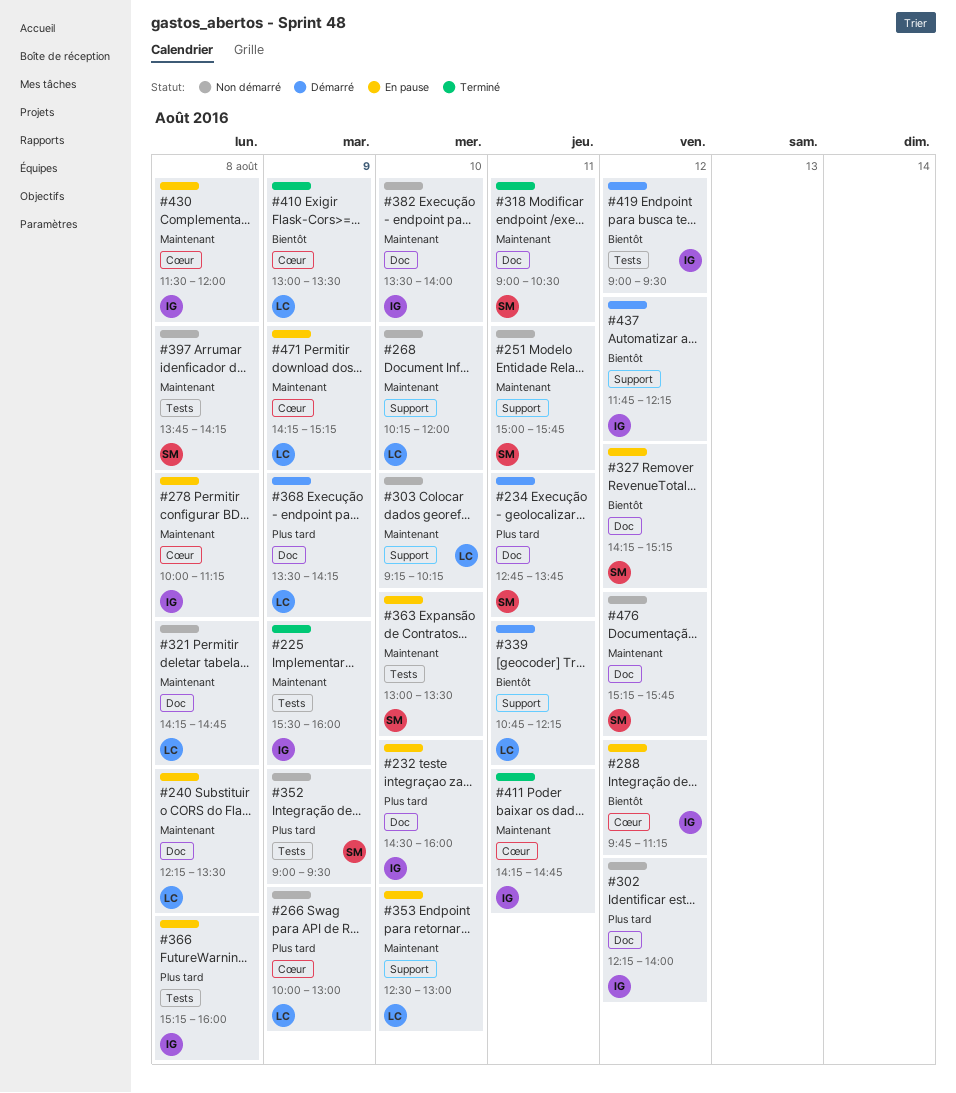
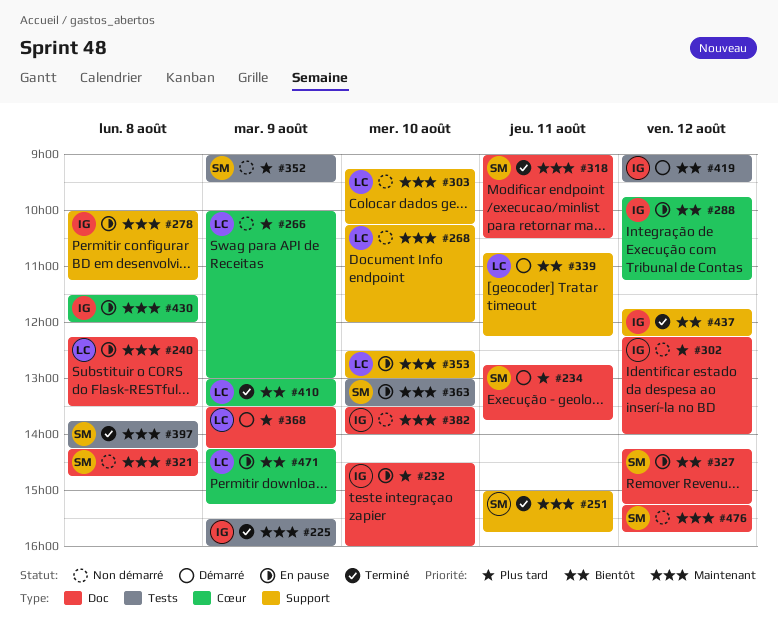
#251, status: Non démarré -> Terminé
#278, label: Cœur -> Support
#321, owner: LC -> SM
#366: present -> none
#397, status: Non démarré -> Terminé
#411: present -> none
#437, status: Démarré -> Terminé
#471, priority: Maintenant -> Bientôt

